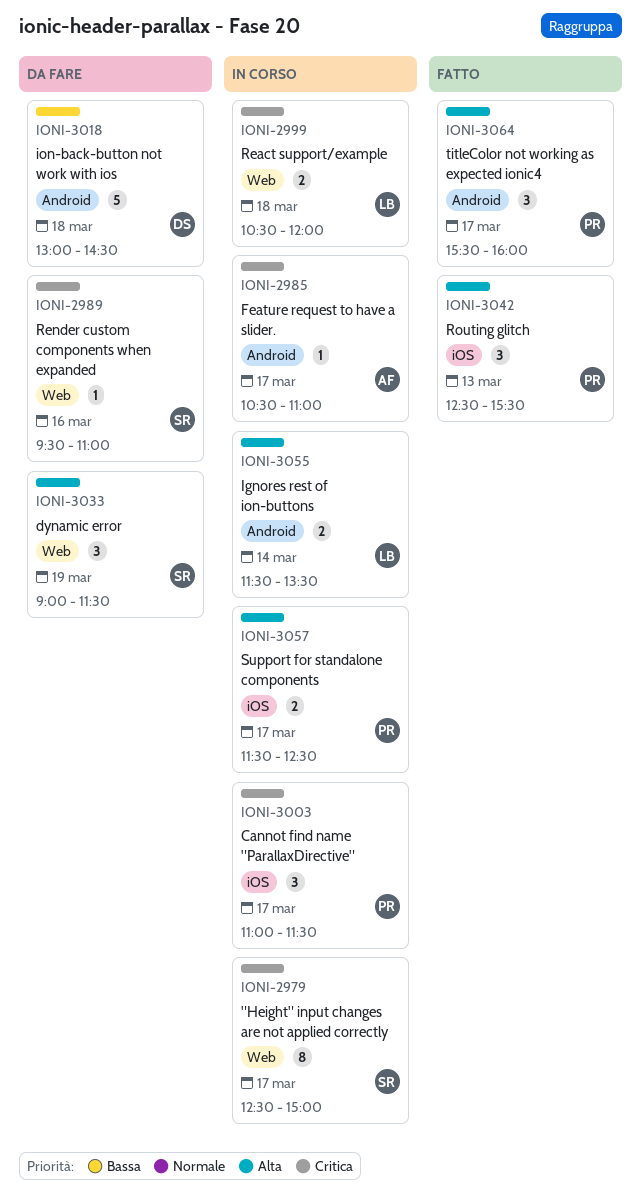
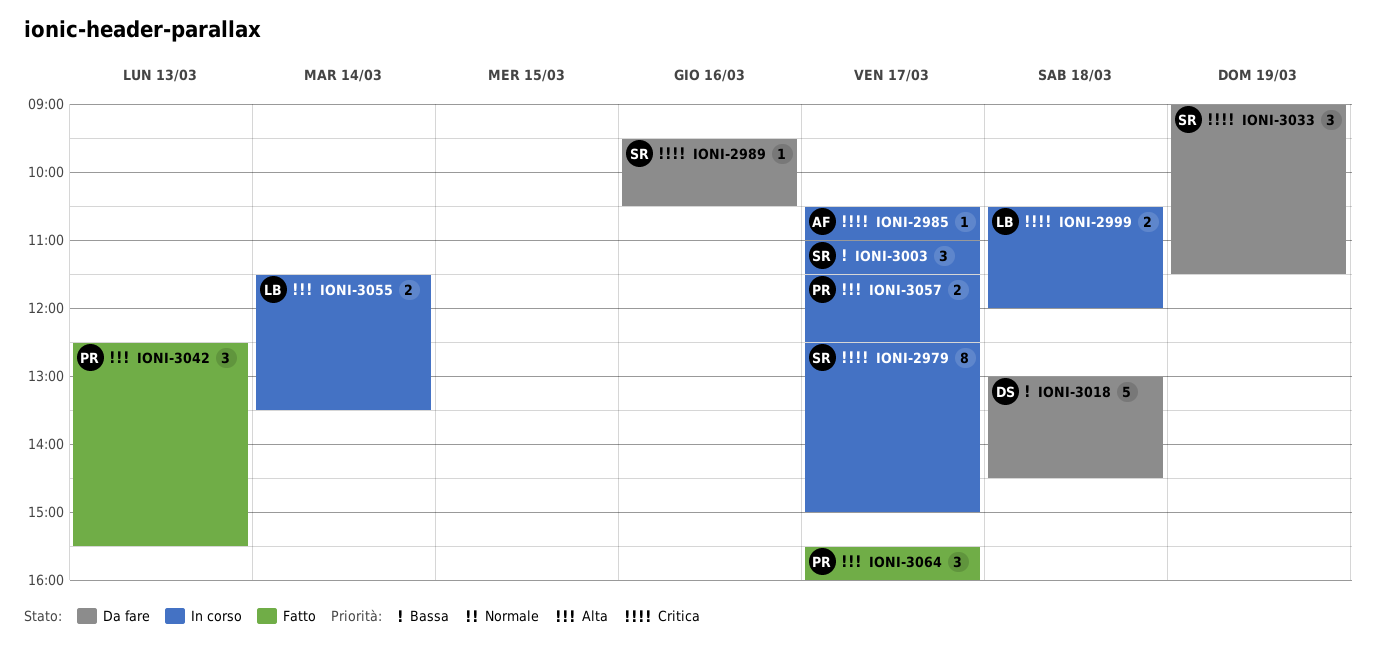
IONI-2989, ends: 11:00 -> 10:30
IONI-3003, owner: PR -> SR
IONI-3003, priority: Critica -> Bassa
IONI-3033, priority: Alta -> Critica

